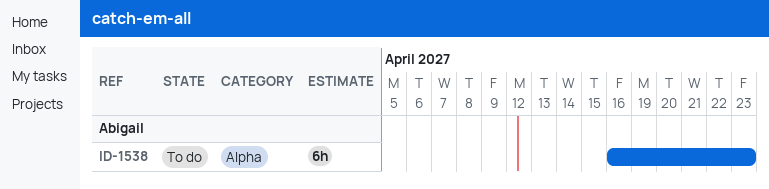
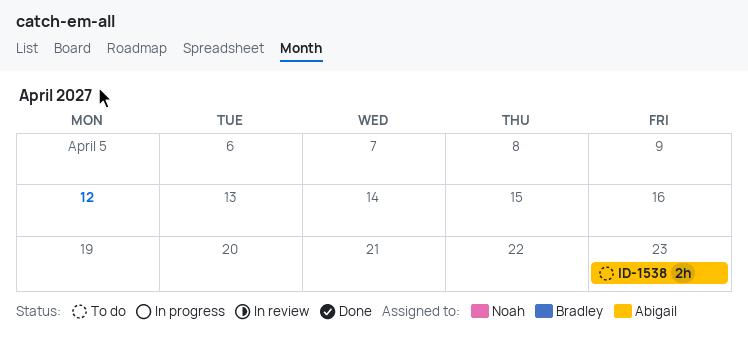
ID-1538, estimate: 6h -> 2h
ID-1538, start: Apr 16 -> Apr 23

